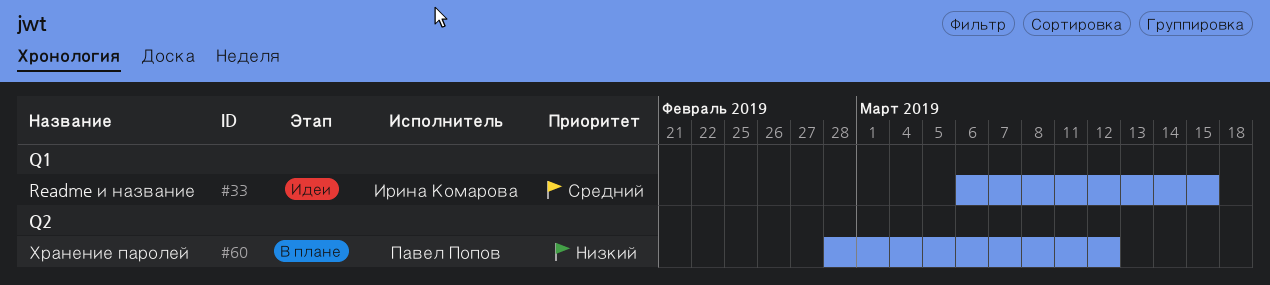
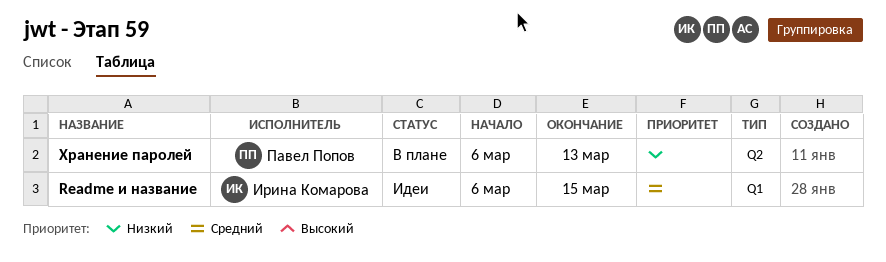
Хранение паролей, start: Feb 28 -> Mar 6
Хранение паролей, due: Mar 12 -> Mar 13

